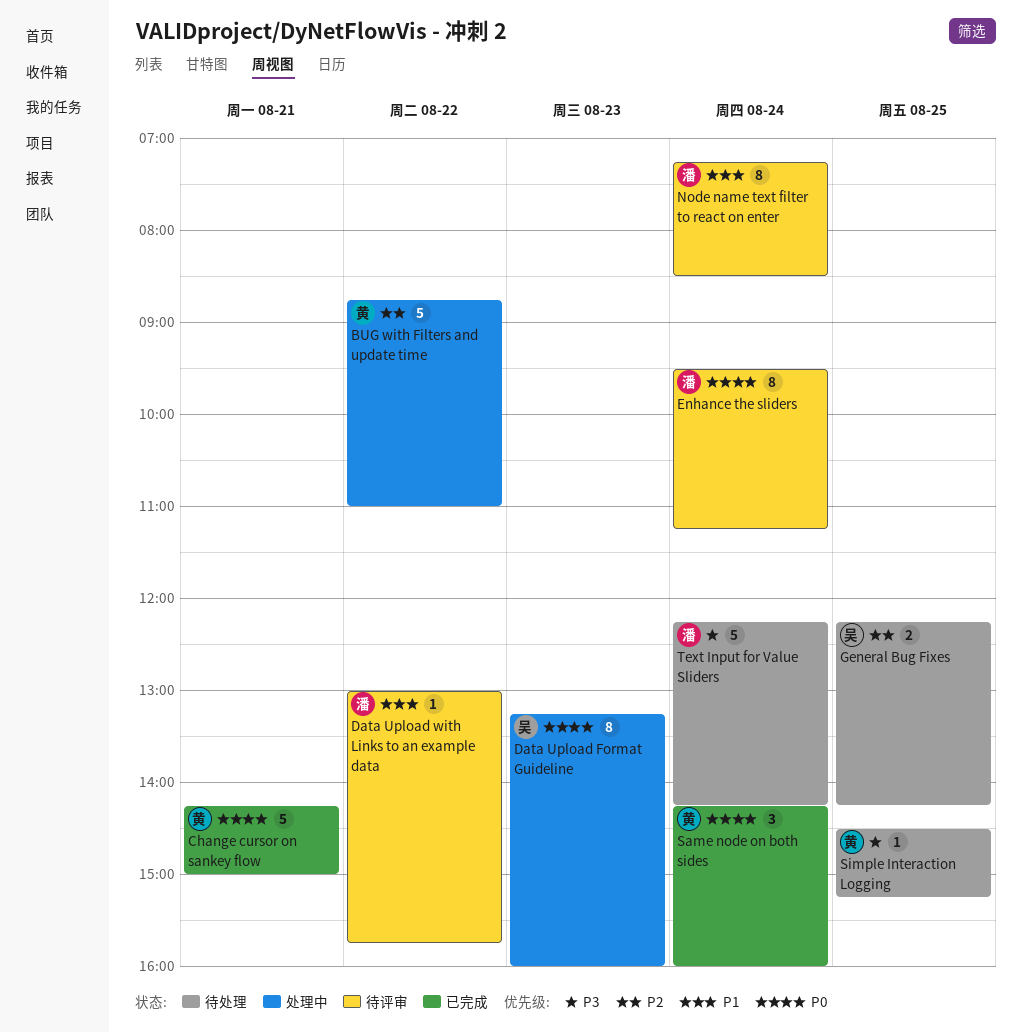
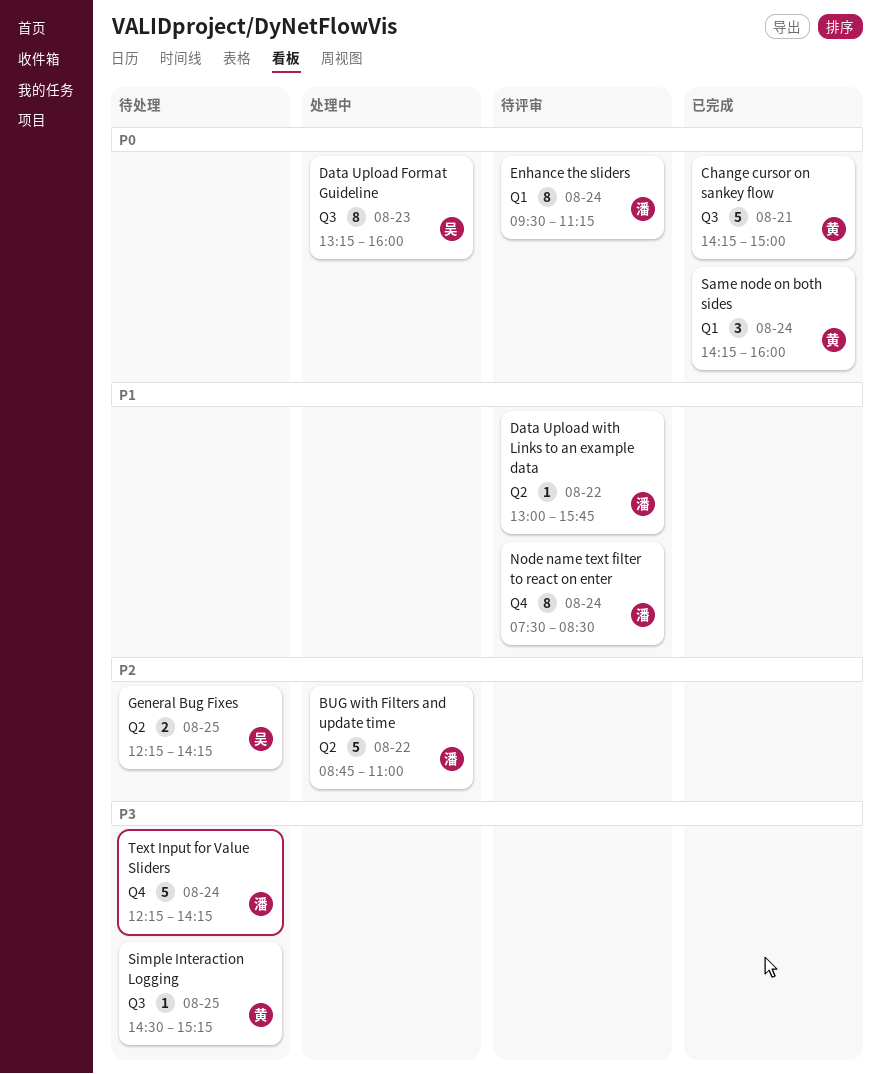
BUG with Filters and update time, owner: 黄 -> 潘
Node name text filter to react on enter, begins: 07:15 -> 07:30

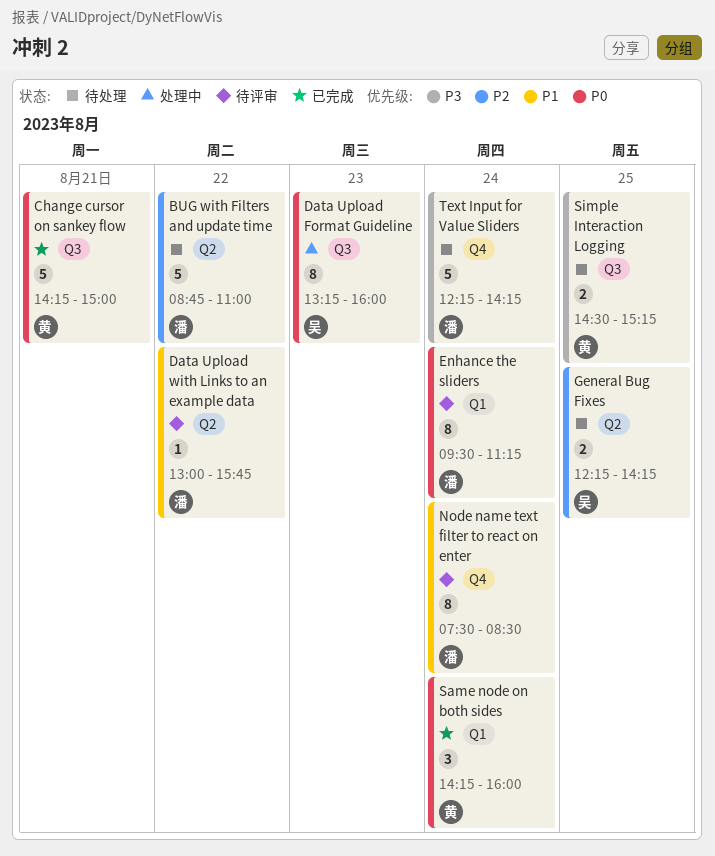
BUG with Filters and update time, status: 处理中 -> 待处理
Simple Interaction Logging, estimate: 1 -> 2

